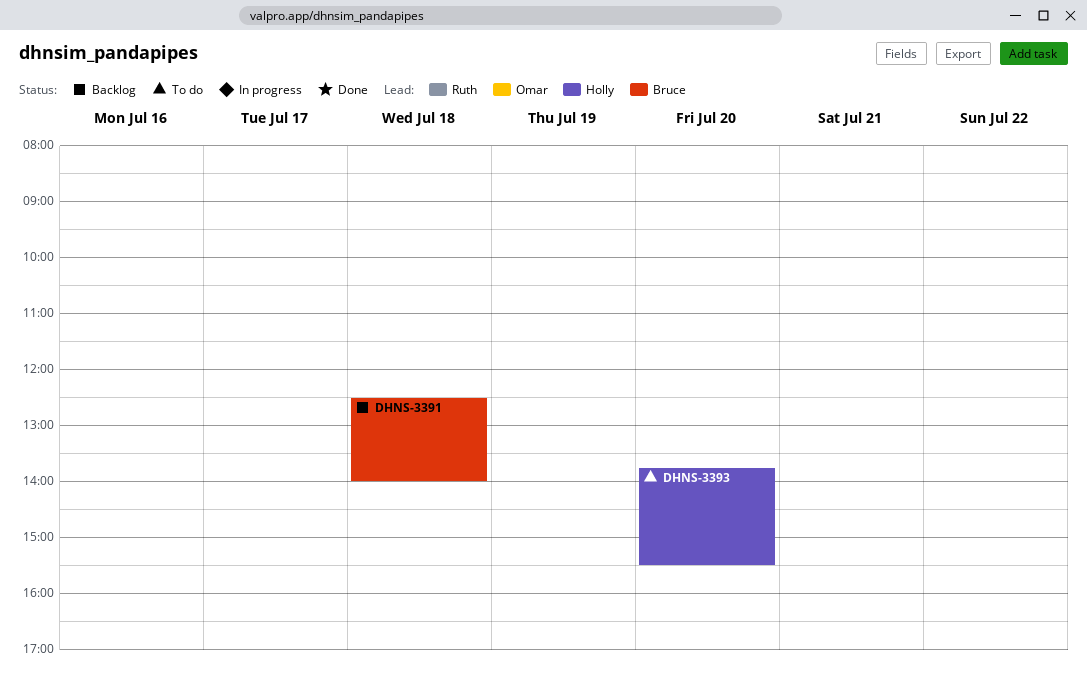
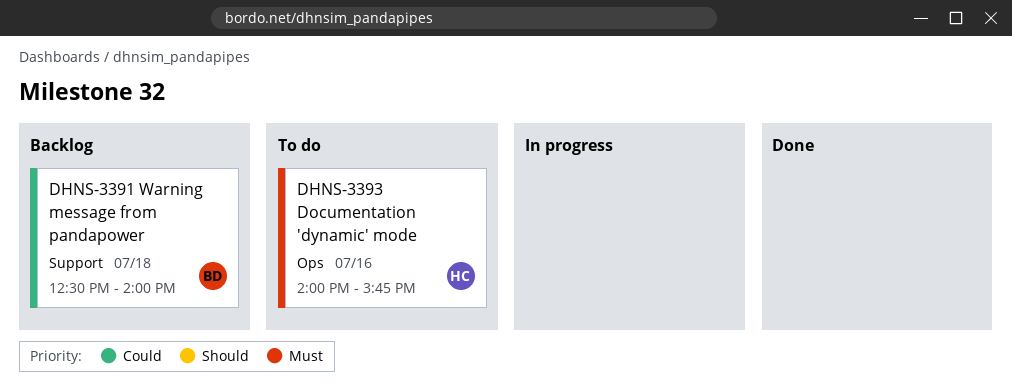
DHNS-3393, day: Jul 20 -> Jul 16
DHNS-3393, begins: 13:45 -> 14:00
DHNS-3393, ends: 15:30 -> 15:45

